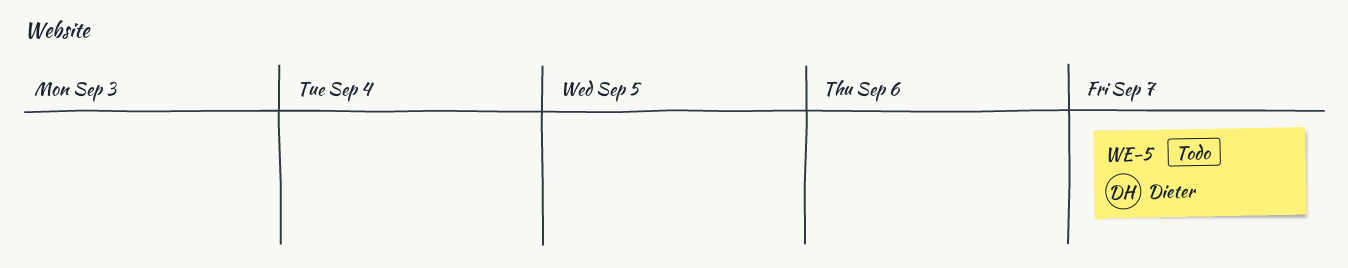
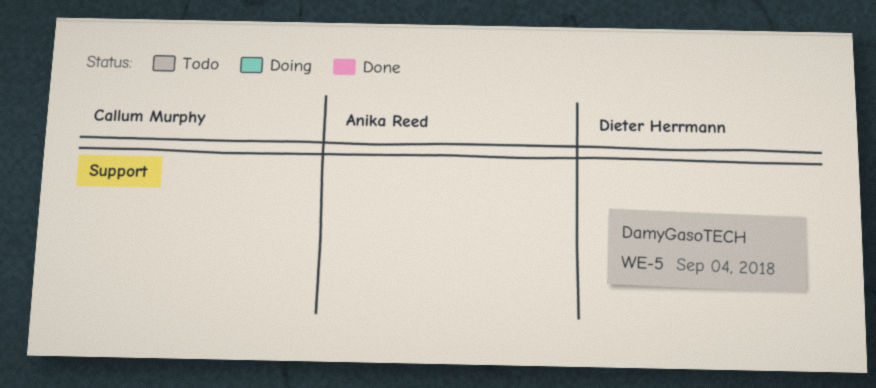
WE-5, due: Sep 7 -> Sep 4

